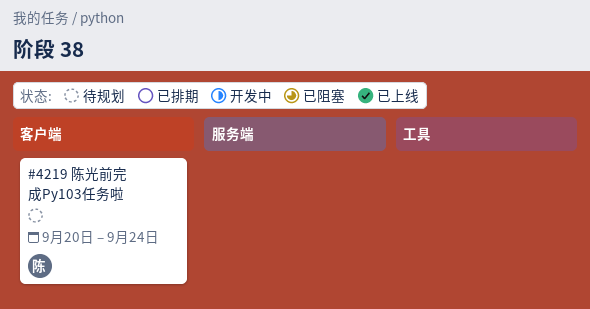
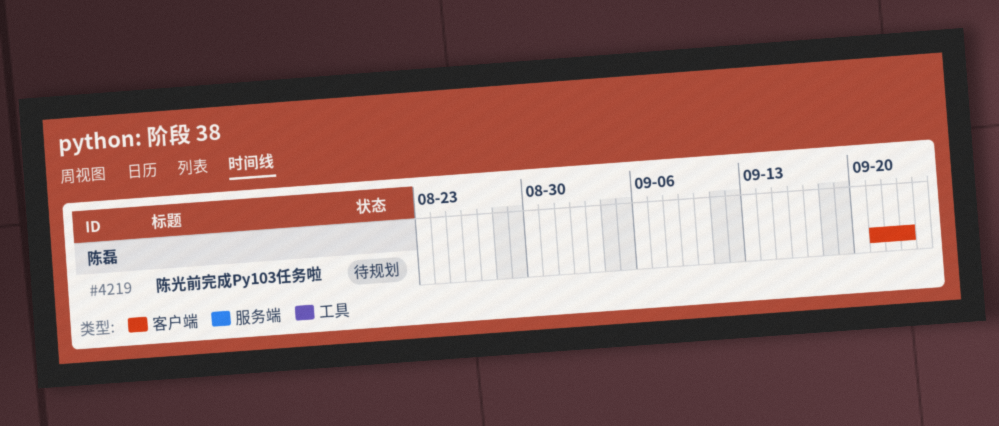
#4219, start: Sep 20 -> Sep 21
#4219, due: Sep 24 -> Sep 23

